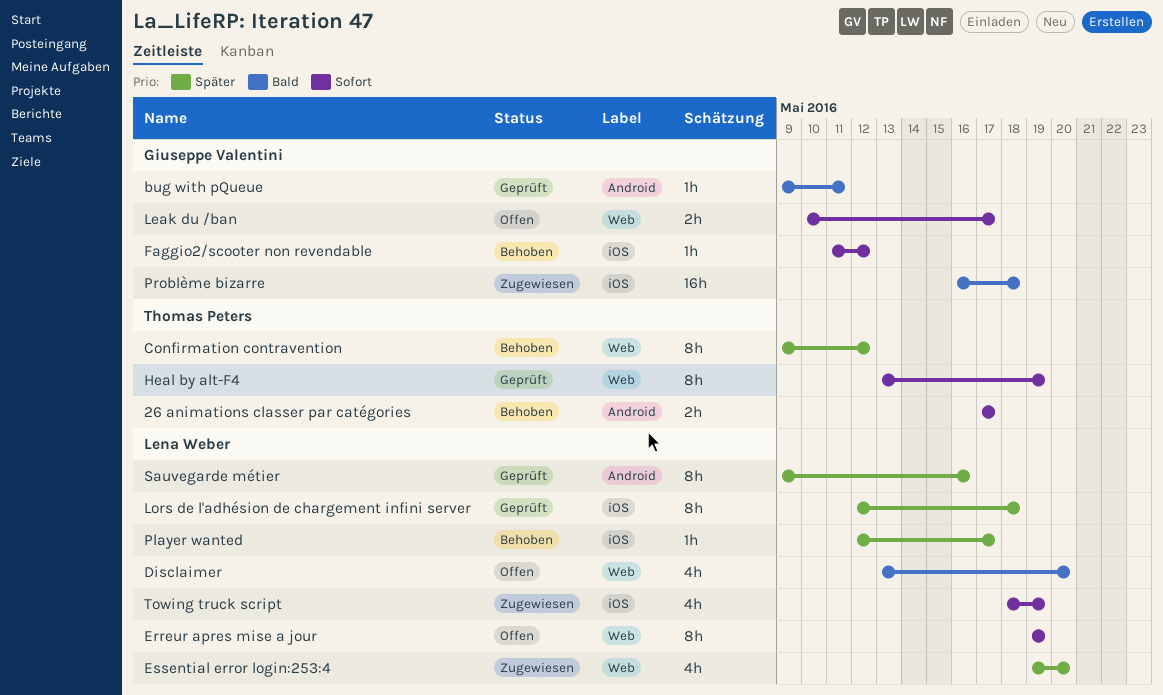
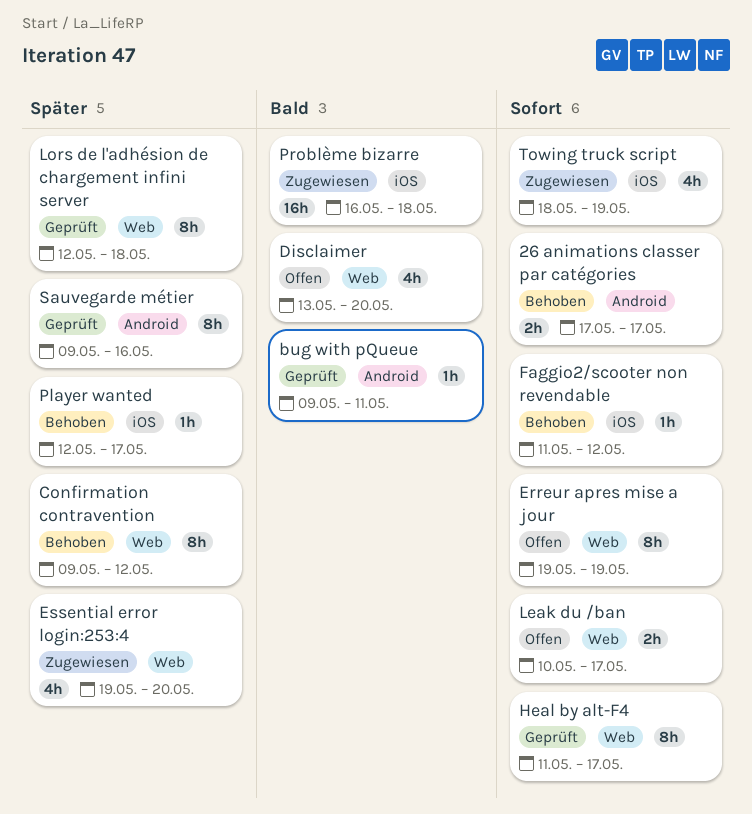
Heal by alt-F4, start: May 13 -> May 11
Heal by alt-F4, due: May 19 -> May 17
Lors de l'adhésion de chargement infini server, label: iOS -> Web

